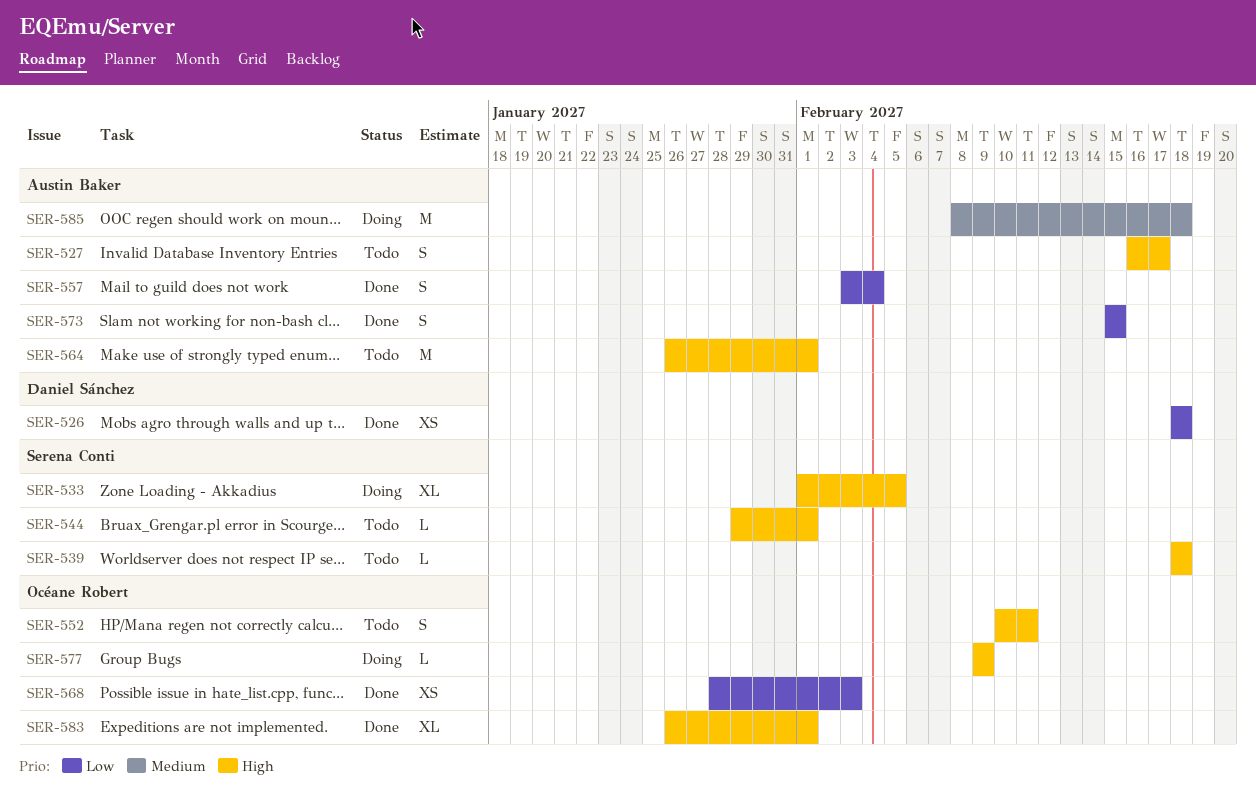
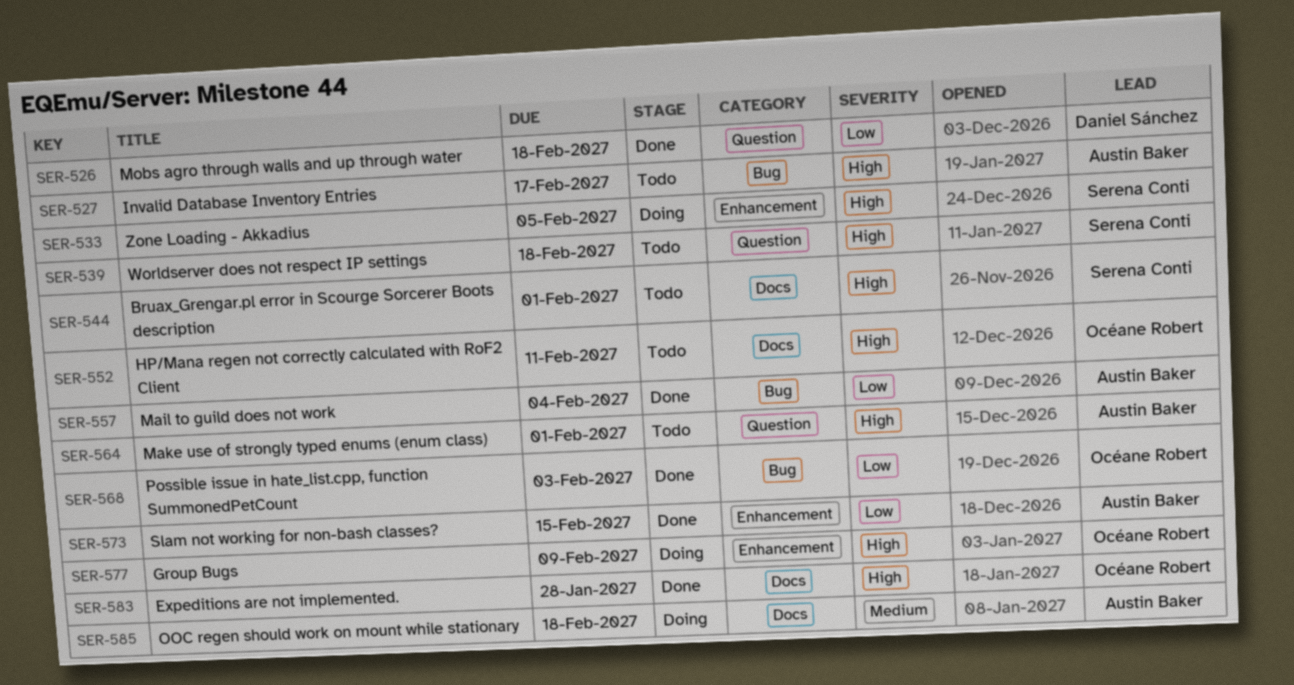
SER-583, due: Feb 1 -> Jan 28

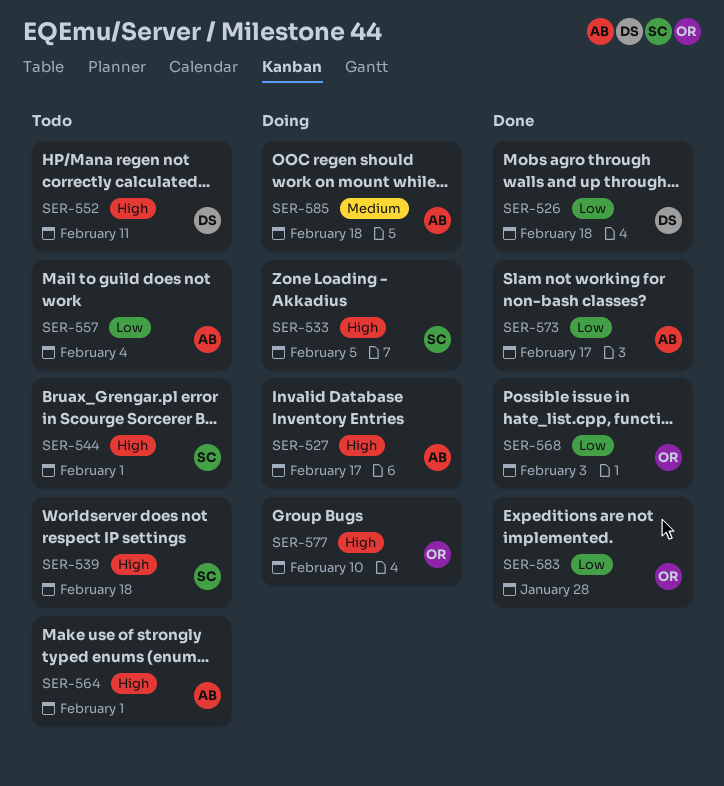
SER-527, status: Todo -> Doing
SER-552, owner: Océane Robert -> Daniel Sánchez
SER-557, status: Done -> Todo
SER-573, due: Feb 15 -> Feb 17
SER-577, due: Feb 9 -> Feb 10
SER-583, priority: High -> Low

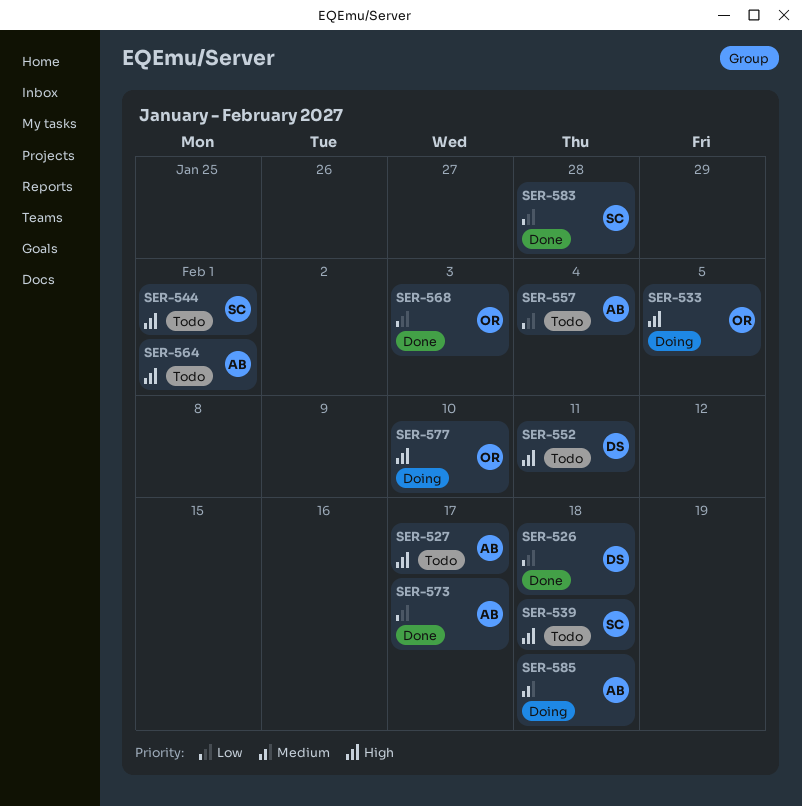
SER-527, status: Doing -> Todo
SER-533, owner: SC -> OR
SER-583, owner: OR -> SC

